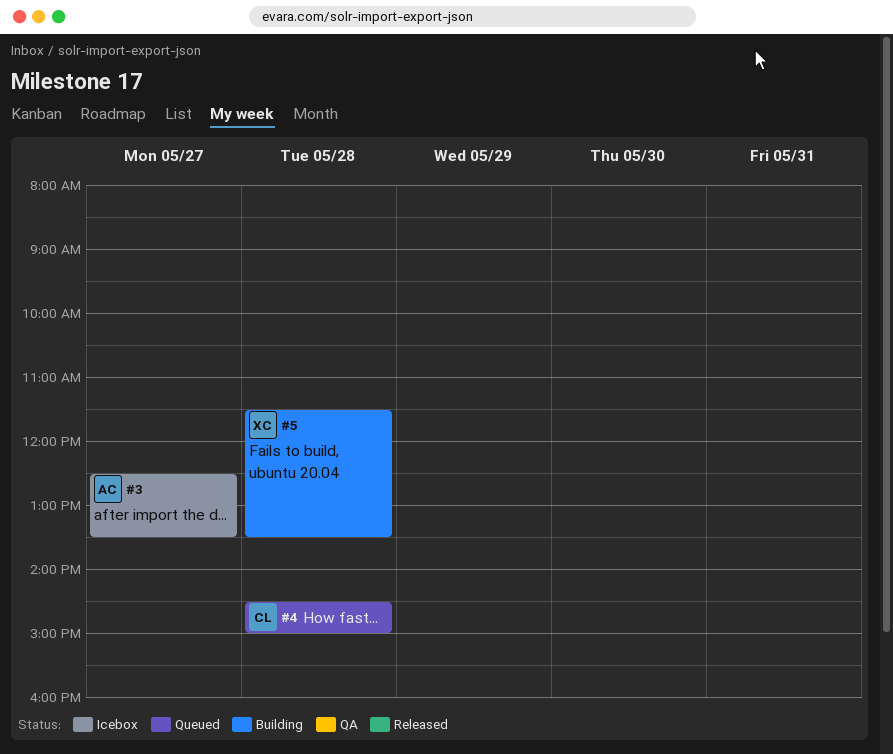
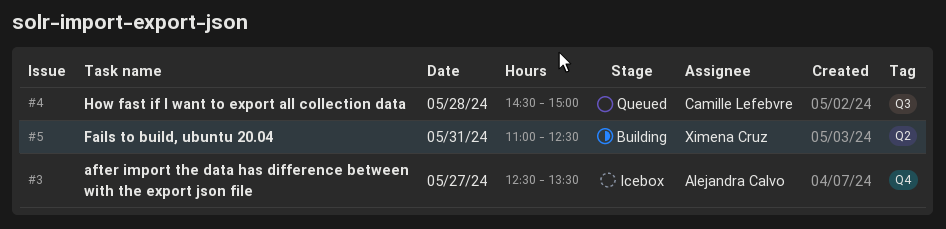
#5, day: May 28 -> May 31
#5, begins: 11:30 -> 11:00
#5, ends: 13:30 -> 12:30

